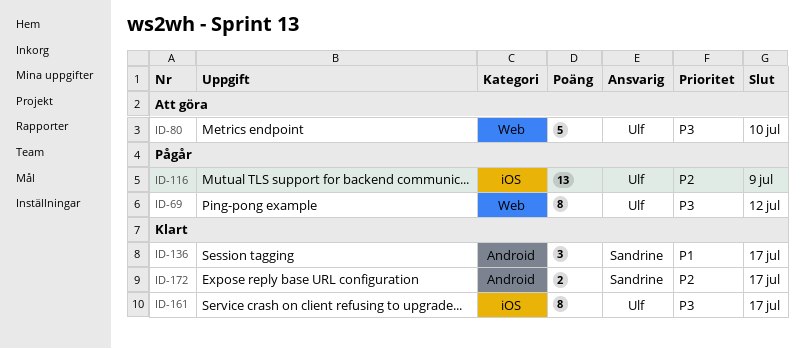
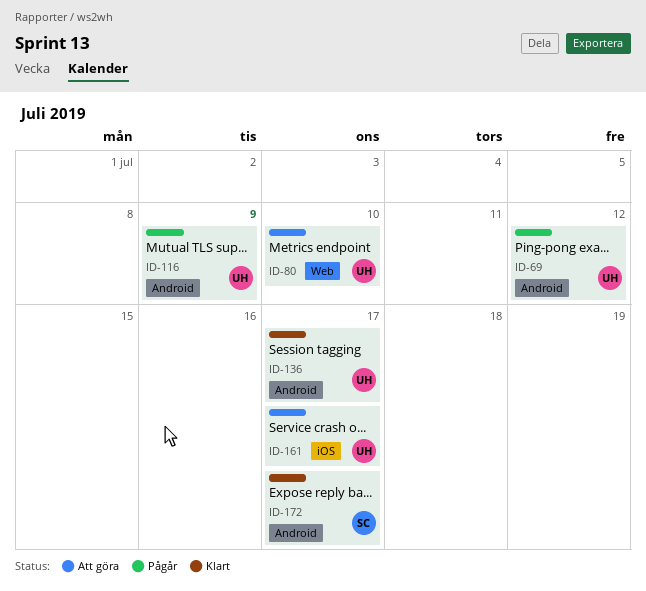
ID-69, label: Web -> Android
ID-116, label: iOS -> Android
ID-136, owner: Sandrine -> Ulf
ID-161, status: Klart -> Att göra

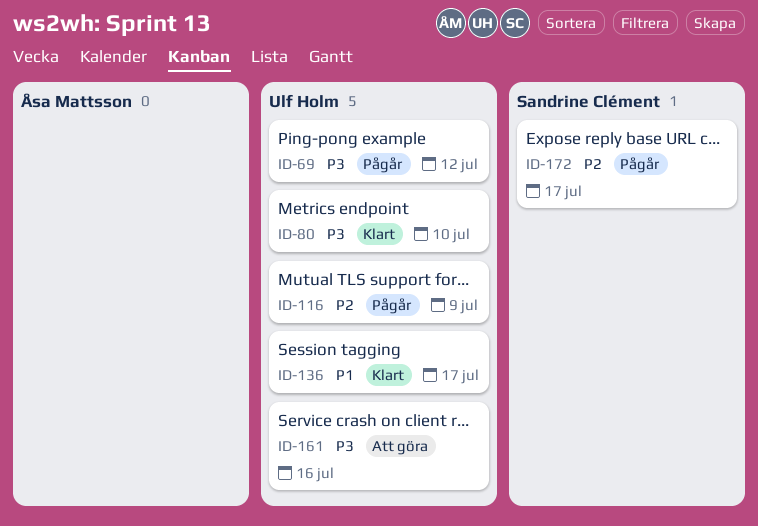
ID-80, status: Att göra -> Klart
ID-161, due: Jul 17 -> Jul 16
ID-172, status: Klart -> Pågår

